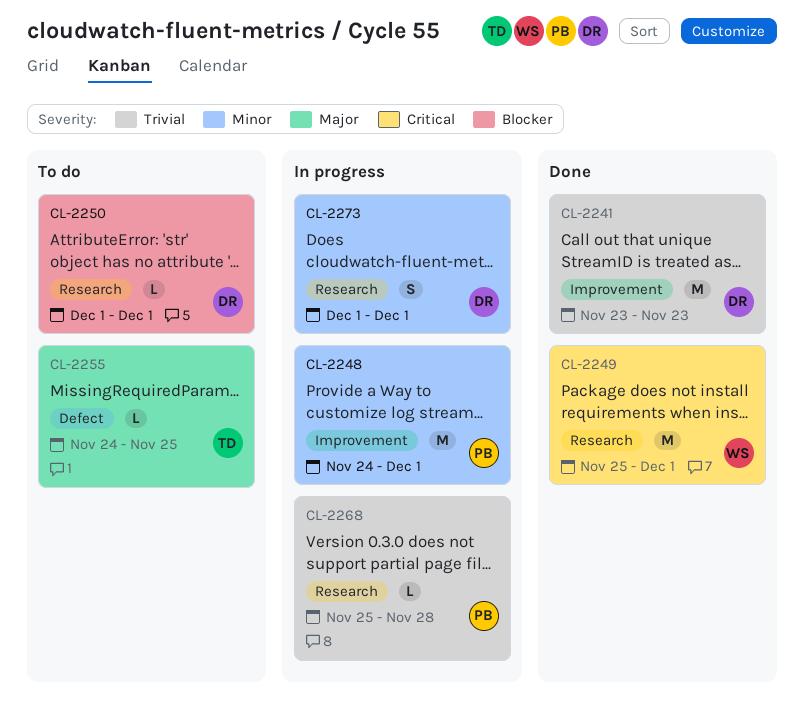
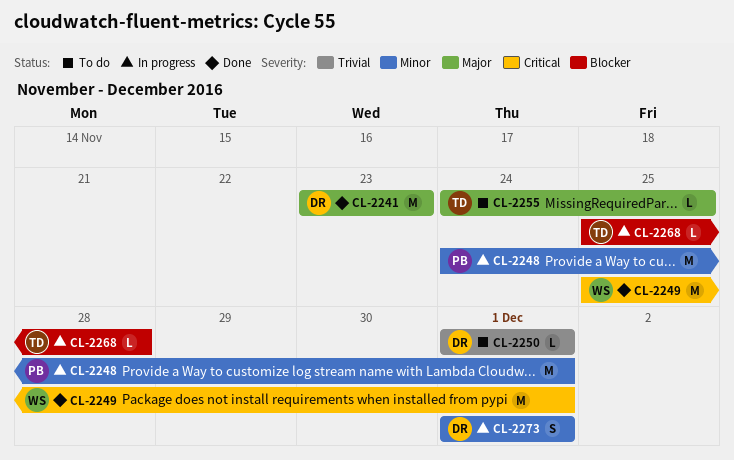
CL-2241, priority: Trivial -> Major
CL-2250, priority: Blocker -> Trivial
CL-2268, owner: PB -> TD
CL-2268, priority: Trivial -> Blocker

